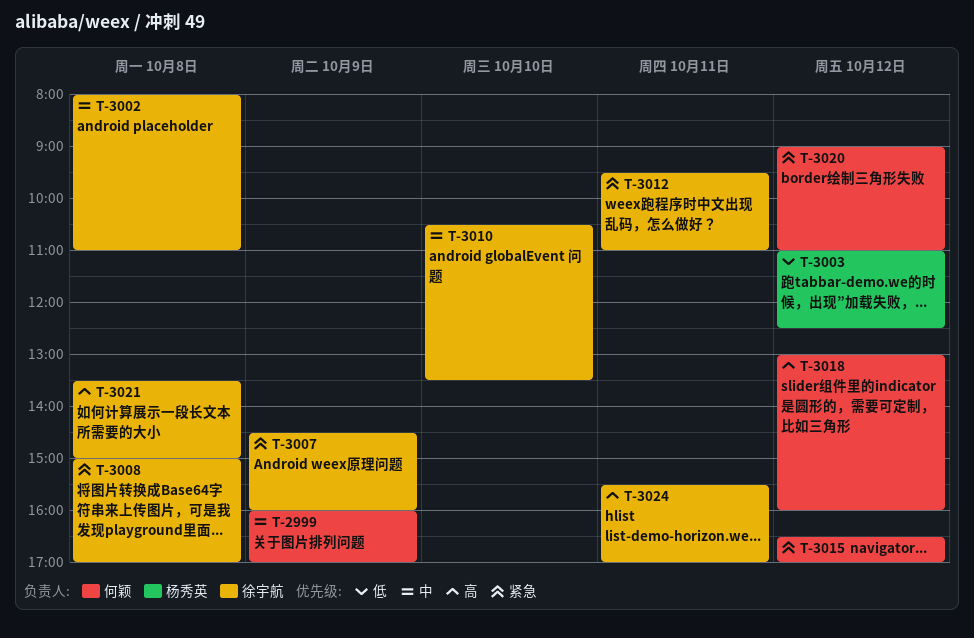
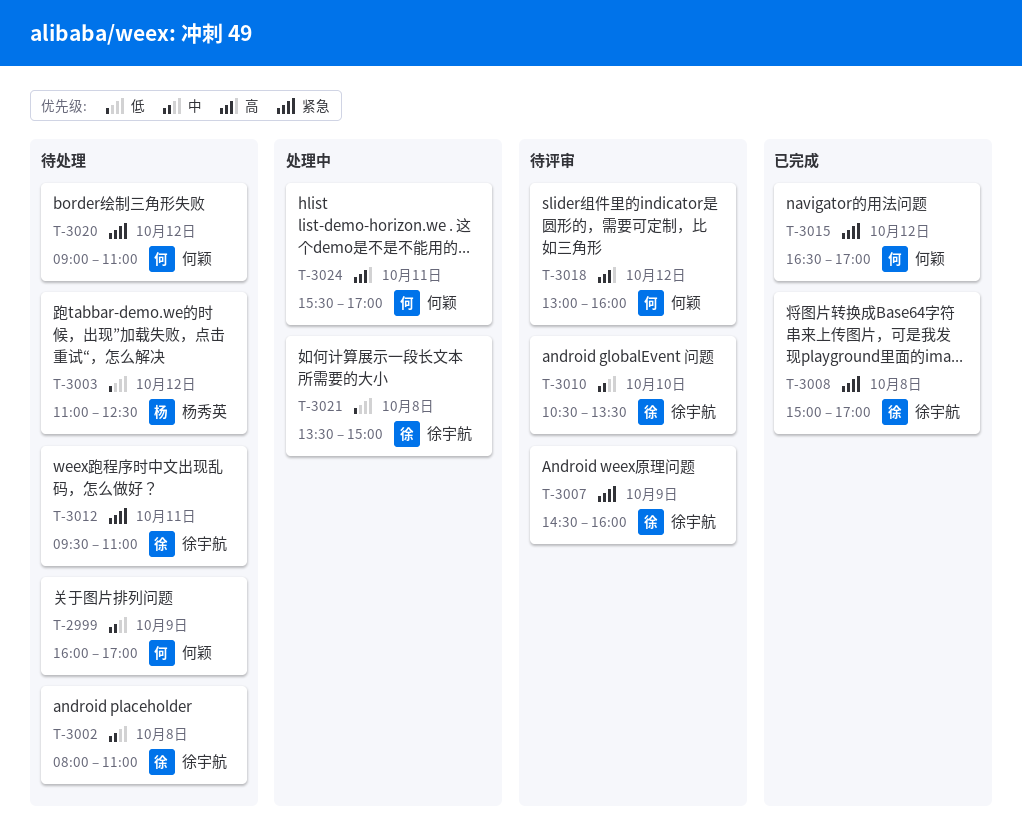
T-3021, priority: 高 -> 低
T-3024, owner: 徐宇航 -> 何颖

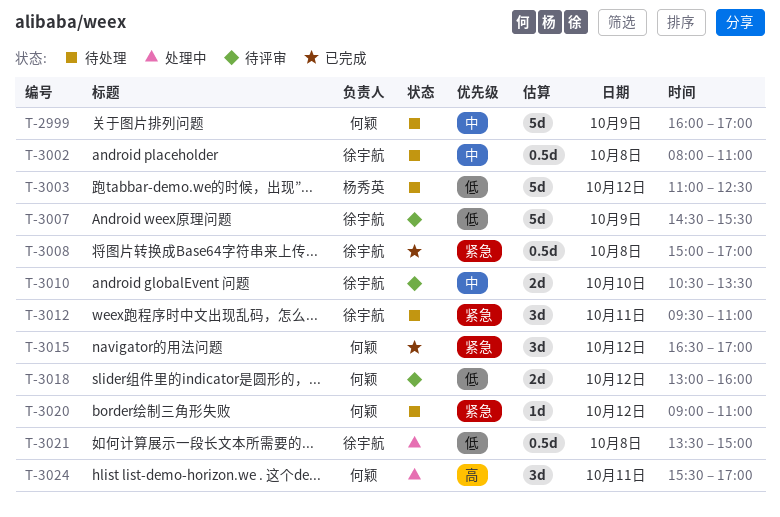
T-3007, priority: 紧急 -> 低
T-3007, ends: 16:00 -> 15:30
T-3018, priority: 高 -> 低

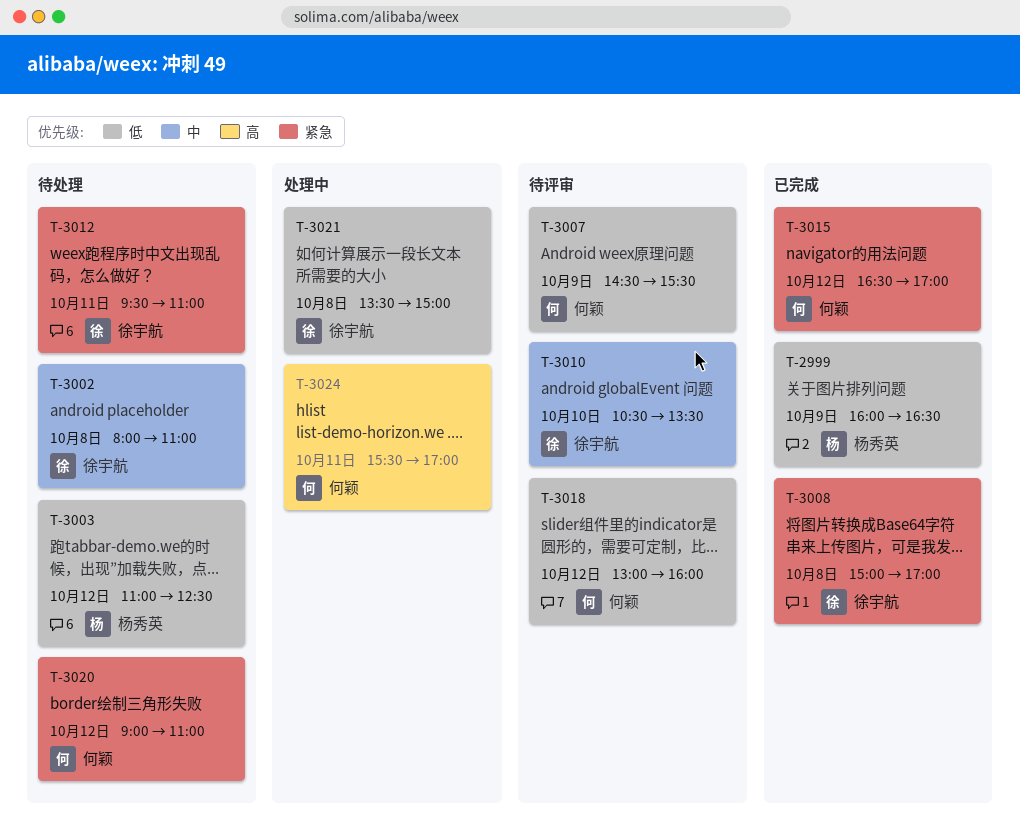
T-2999, status: 待处理 -> 已完成
T-2999, owner: 何颖 -> 杨秀英
T-2999, priority: 中 -> 低
T-2999, ends: 17:00 -> 16:30
T-3007, owner: 徐宇航 -> 何颖

